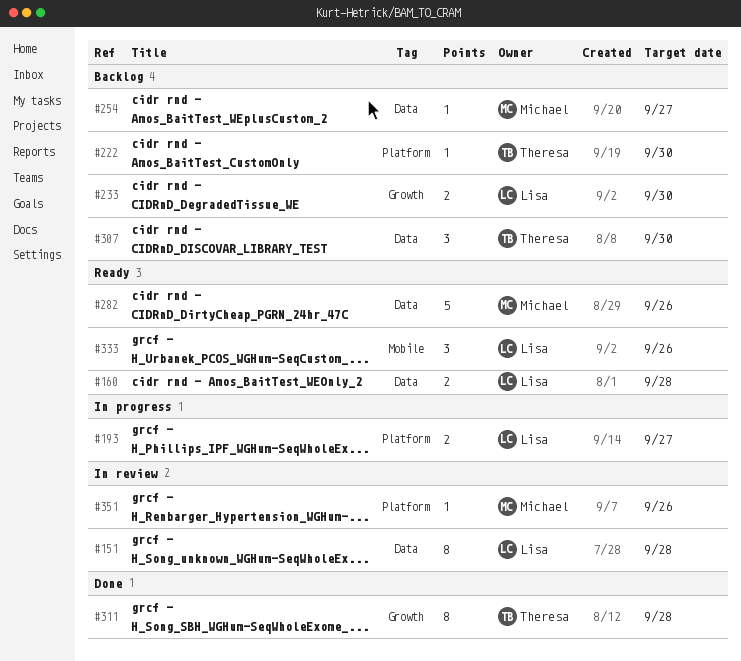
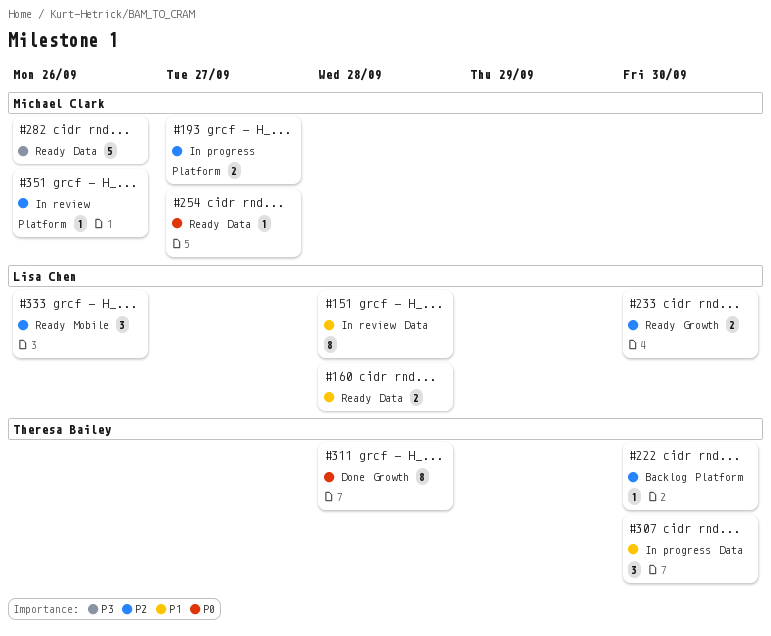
#193, owner: Lisa Chen -> Michael Clark
#233, status: Backlog -> Ready
#254, status: Backlog -> Ready
#307, status: Backlog -> In progress

